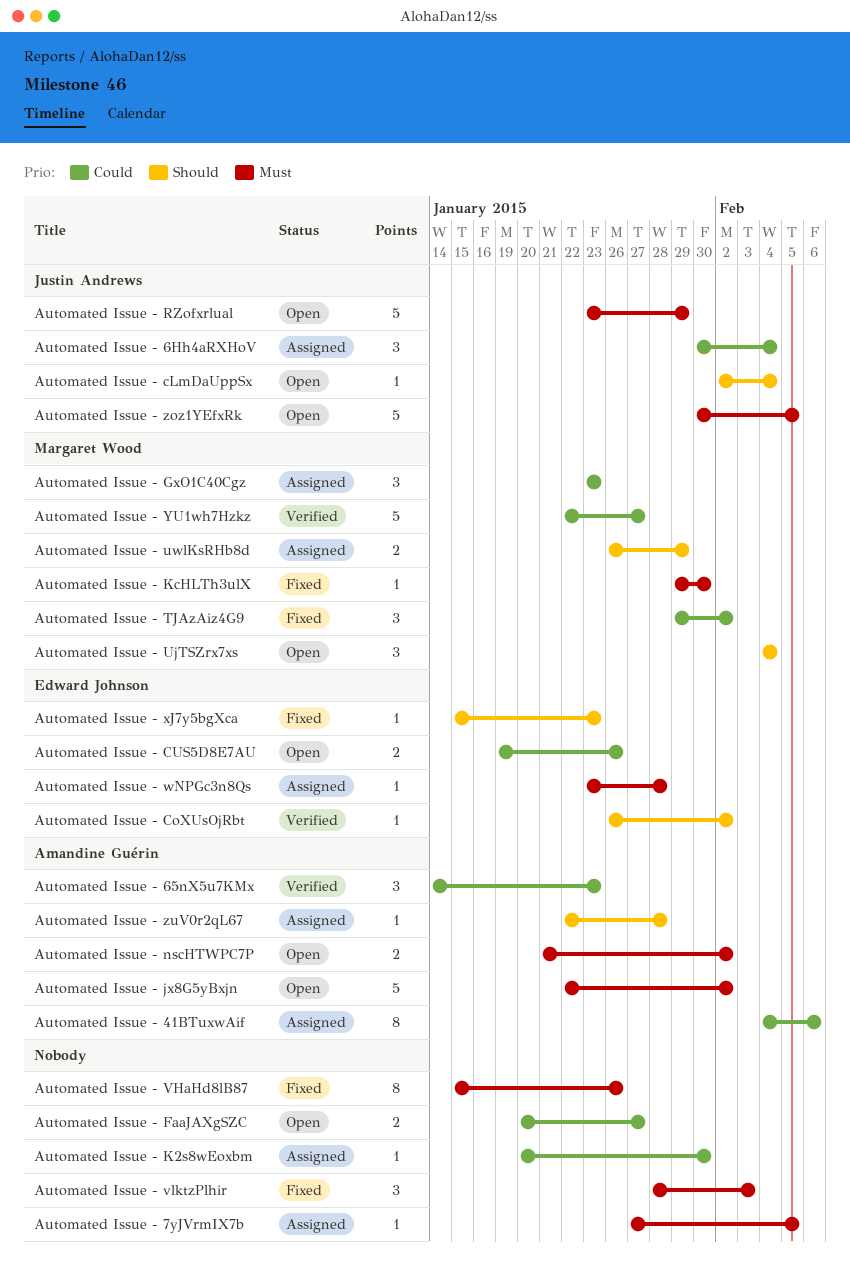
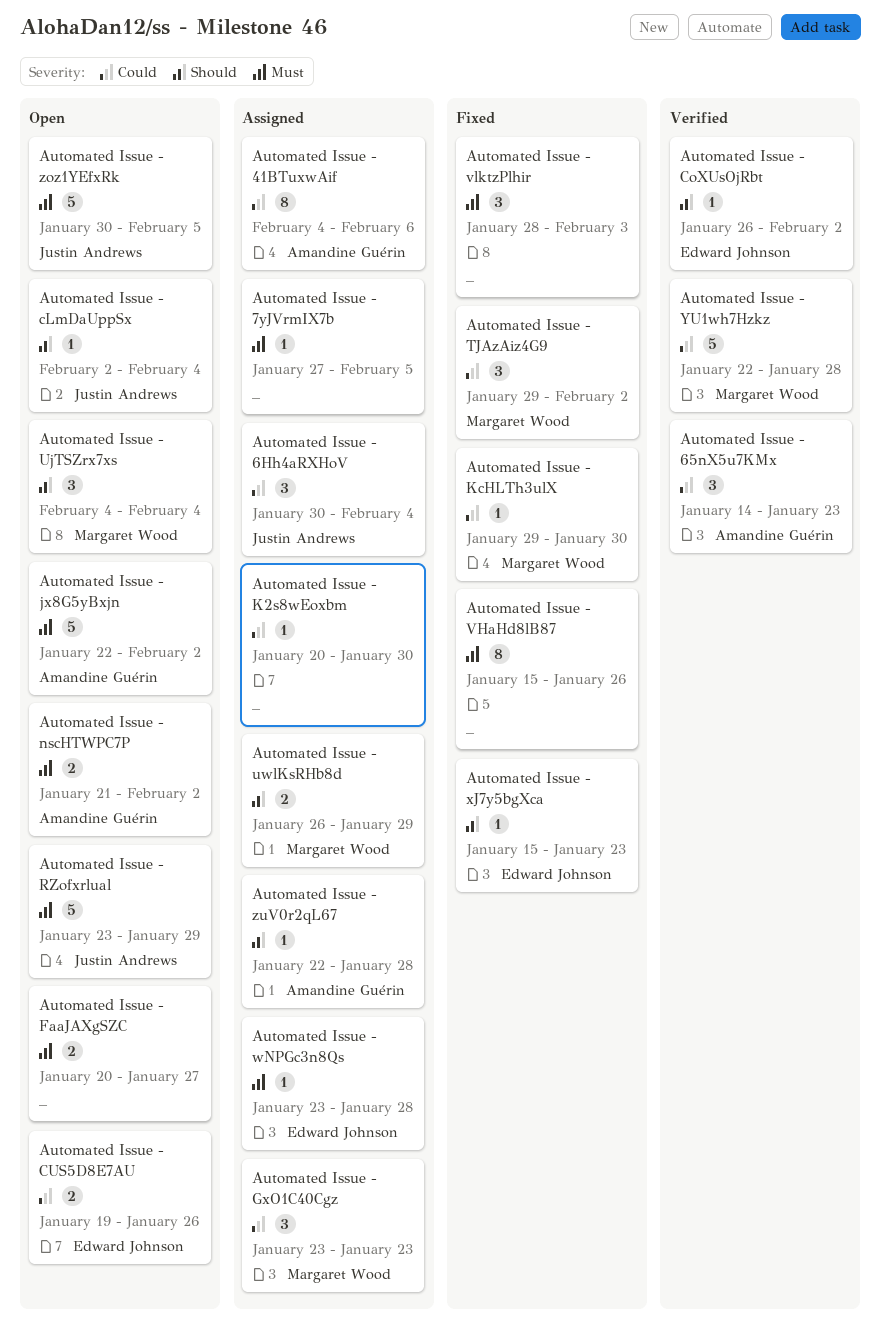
Automated Issue - FaaJAXgSZC, priority: Could -> Must
Automated Issue - KcHLTh3ulX, priority: Must -> Could
Automated Issue - YU1wh7Hzkz, due: Jan 27 -> Jan 28

